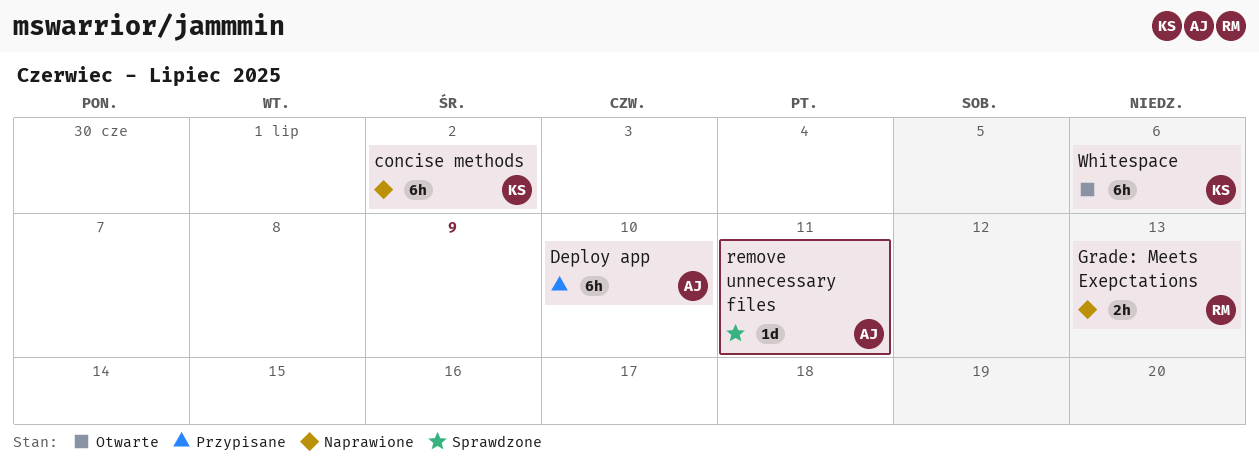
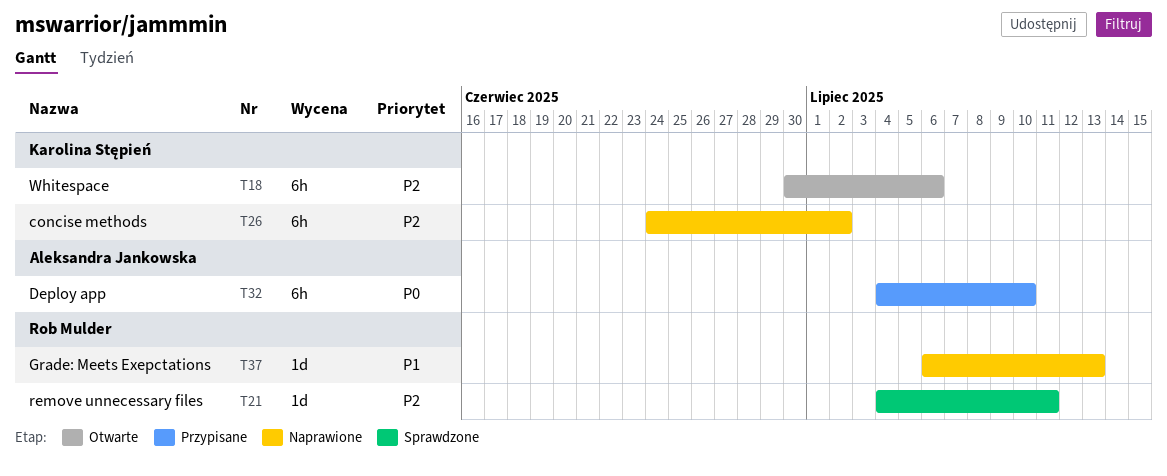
Grade: Meets Exepctations, estimate: 2h -> 1d
remove unnecessary files, owner: Aleksandra Jankowska -> Rob Mulder

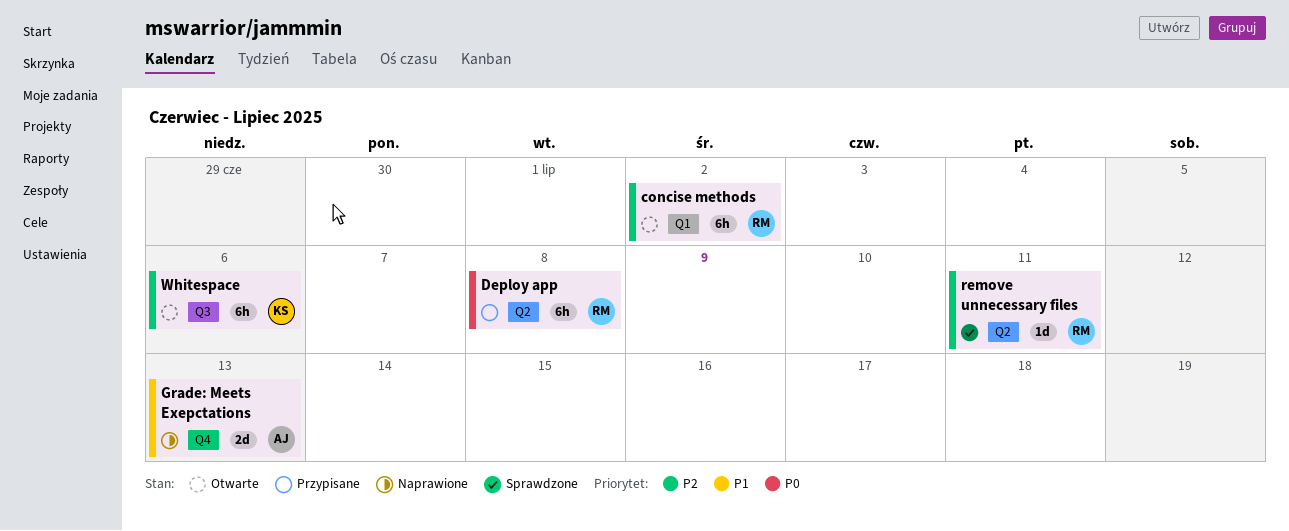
concise methods, status: Naprawione -> Otwarte
concise methods, owner: Karolina Stępień -> Rob Mulder
Deploy app, owner: Aleksandra Jankowska -> Rob Mulder
Deploy app, due: Jul 10 -> Jul 8
Grade: Meets Exepctations, owner: Rob Mulder -> Aleksandra Jankowska
Grade: Meets Exepctations, estimate: 1d -> 2d

